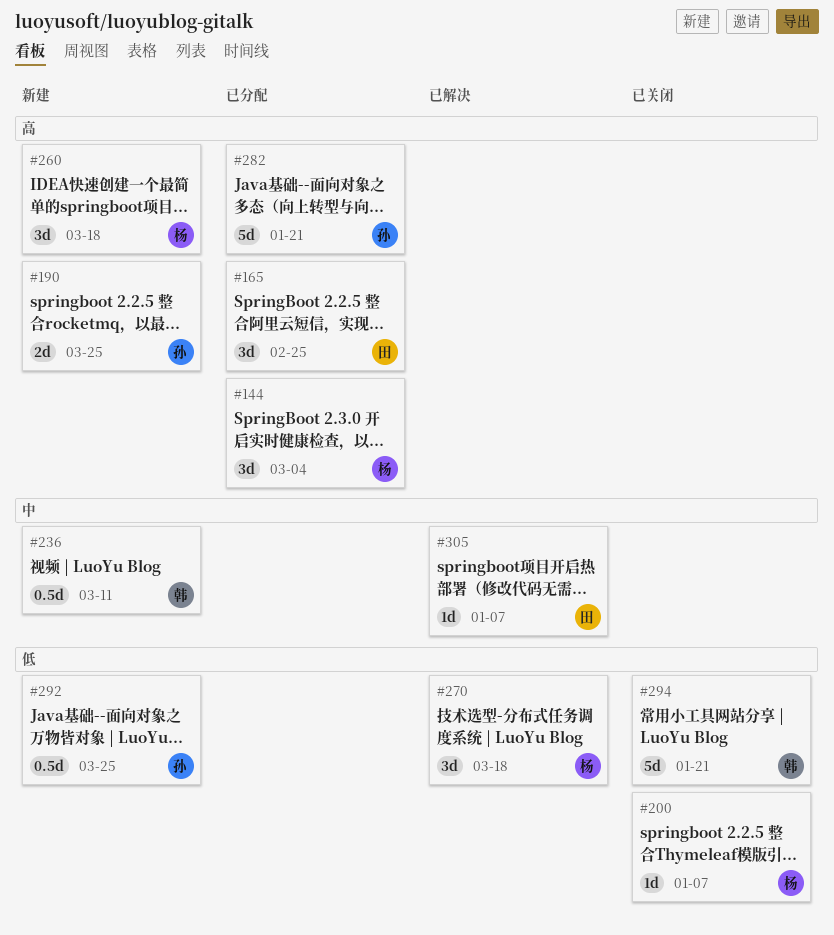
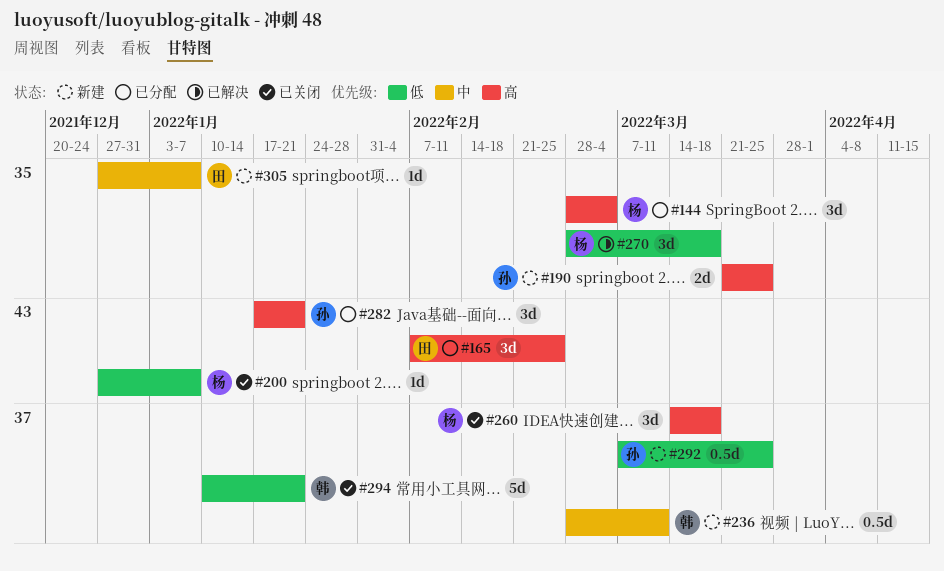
#260, status: 新建 -> 已关闭
#282, estimate: 5d -> 3d
#305, status: 已解决 -> 新建

